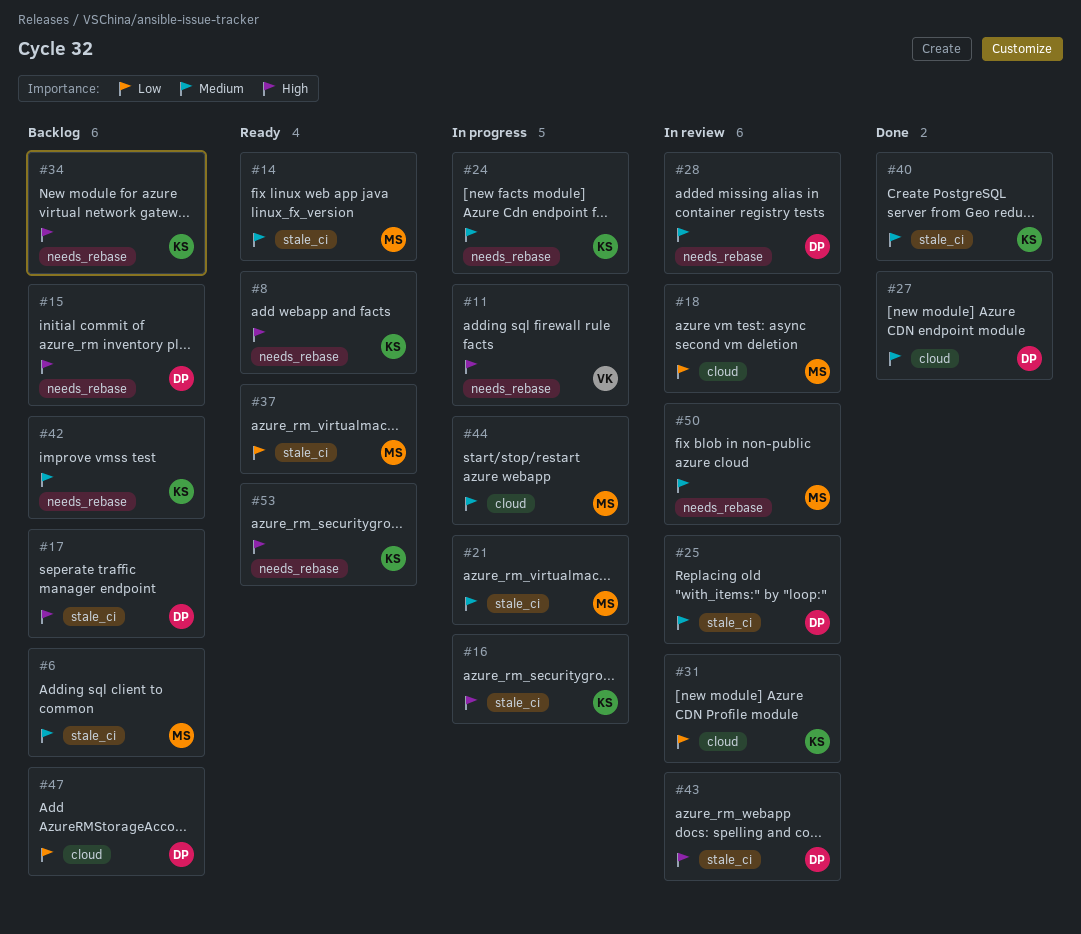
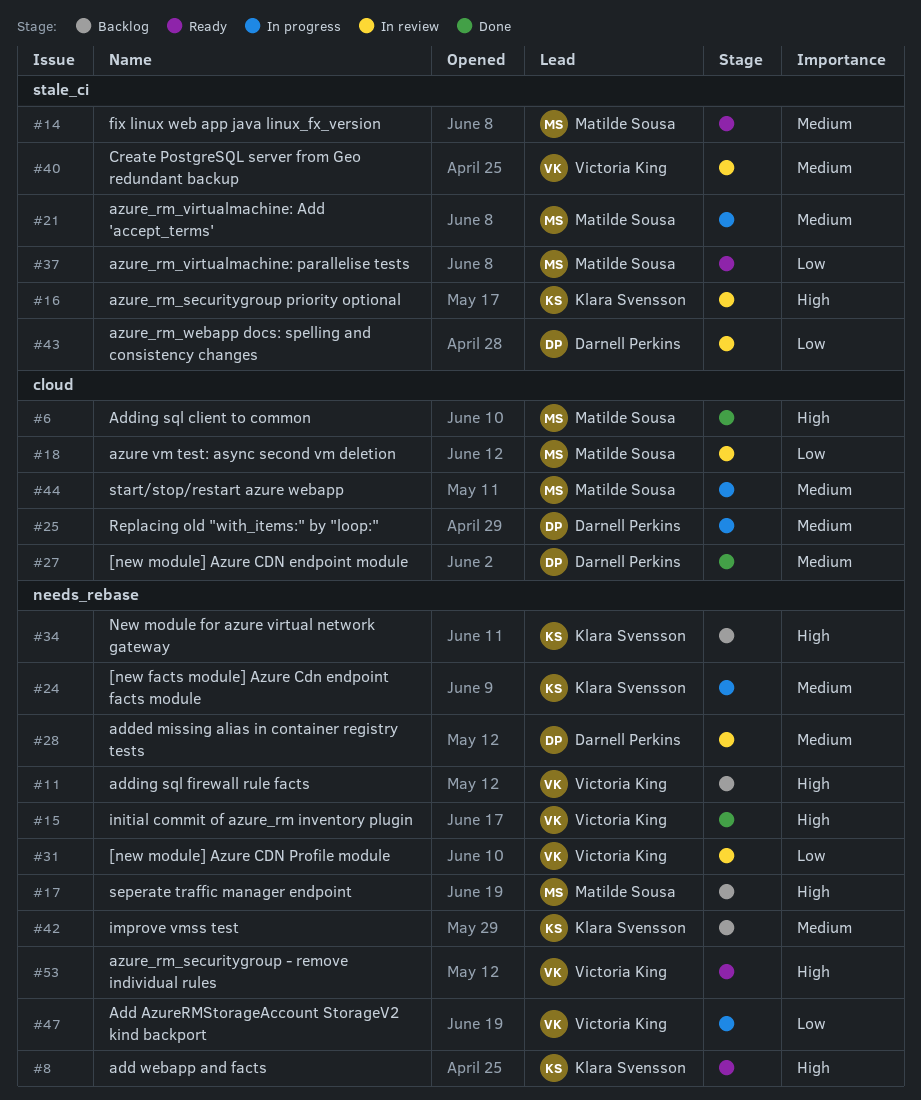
#6, status: Backlog -> Done
#6, priority: Medium -> High
#6, label: stale_ci -> cloud
#11, status: In progress -> Backlog
#15, status: Backlog -> Done
#15, owner: Darnell Perkins -> Victoria King
#16, status: In progress -> In review
#17, owner: Darnell Perkins -> Matilde Sousa
#17, label: stale_ci -> needs_rebase
#25, status: In review -> In progress
#25, label: stale_ci -> cloud
#31, owner: Klara Svensson -> Victoria King
#31, label: cloud -> needs_rebase
#40, status: Done -> In review
#40, owner: Klara Svensson -> Victoria King
#43, priority: High -> Low
#47, status: Backlog -> In progress
#47, owner: Darnell Perkins -> Victoria King
#47, label: cloud -> needs_rebase
#50: present -> none
#53, owner: Klara Svensson -> Victoria King

